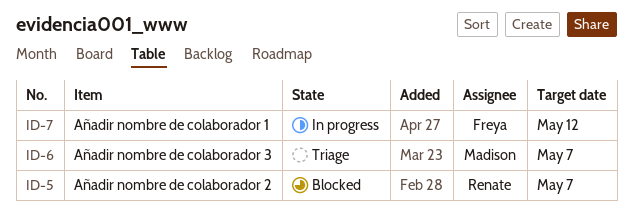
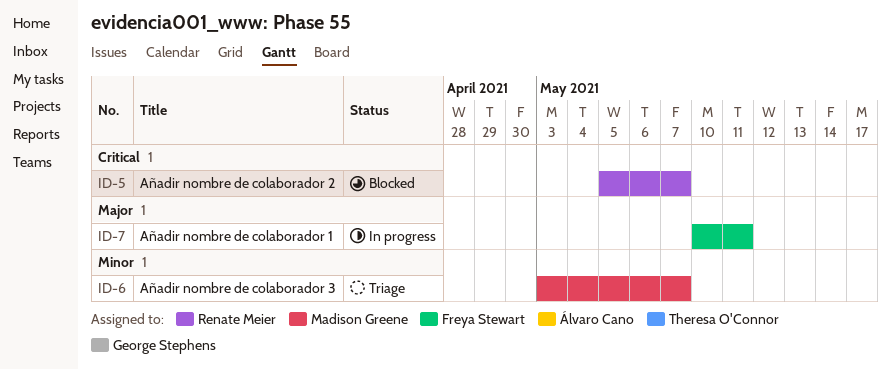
ID-7, due: May 12 -> May 11

